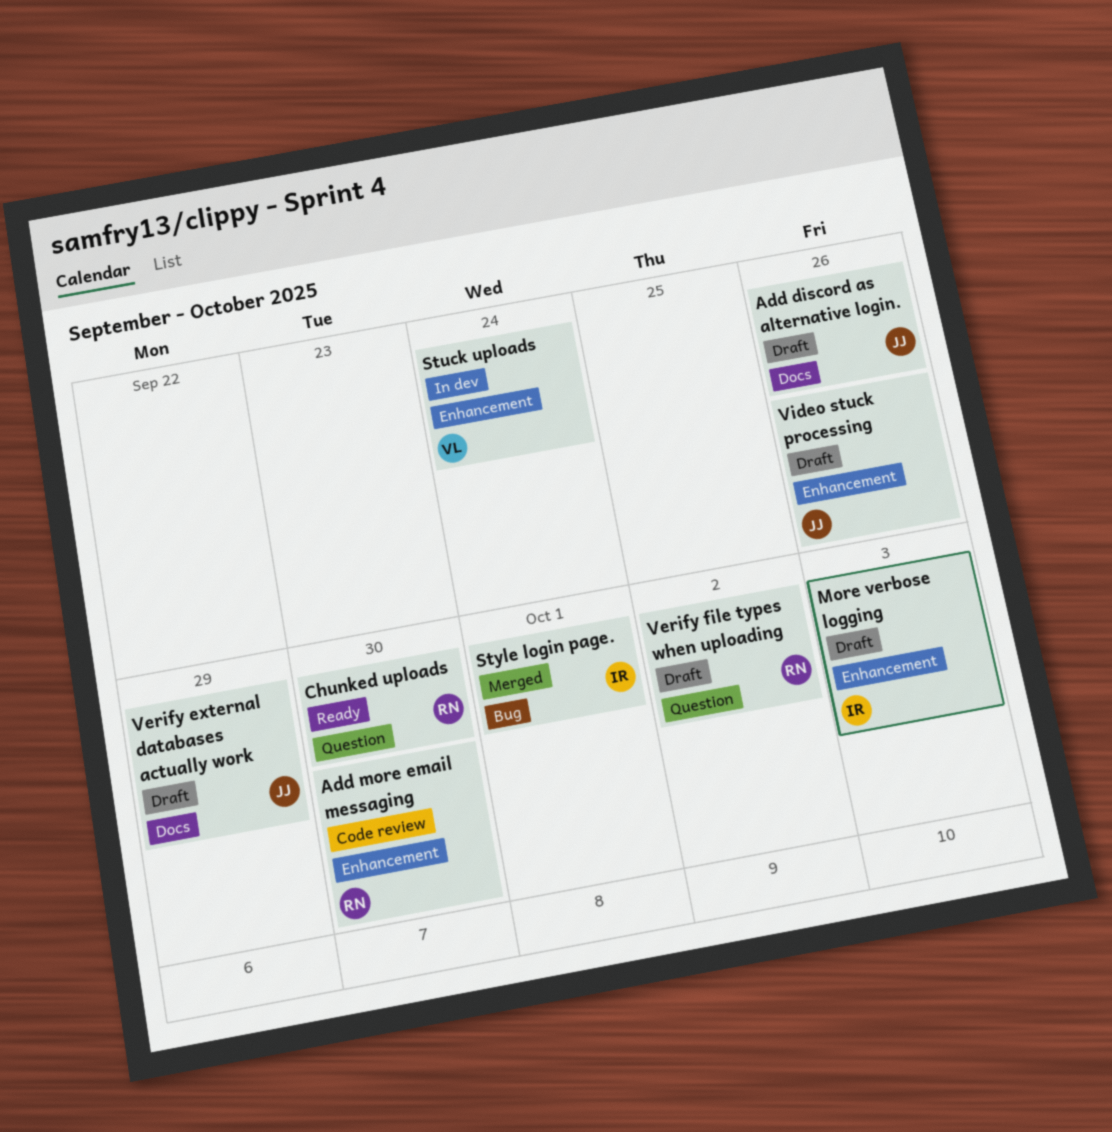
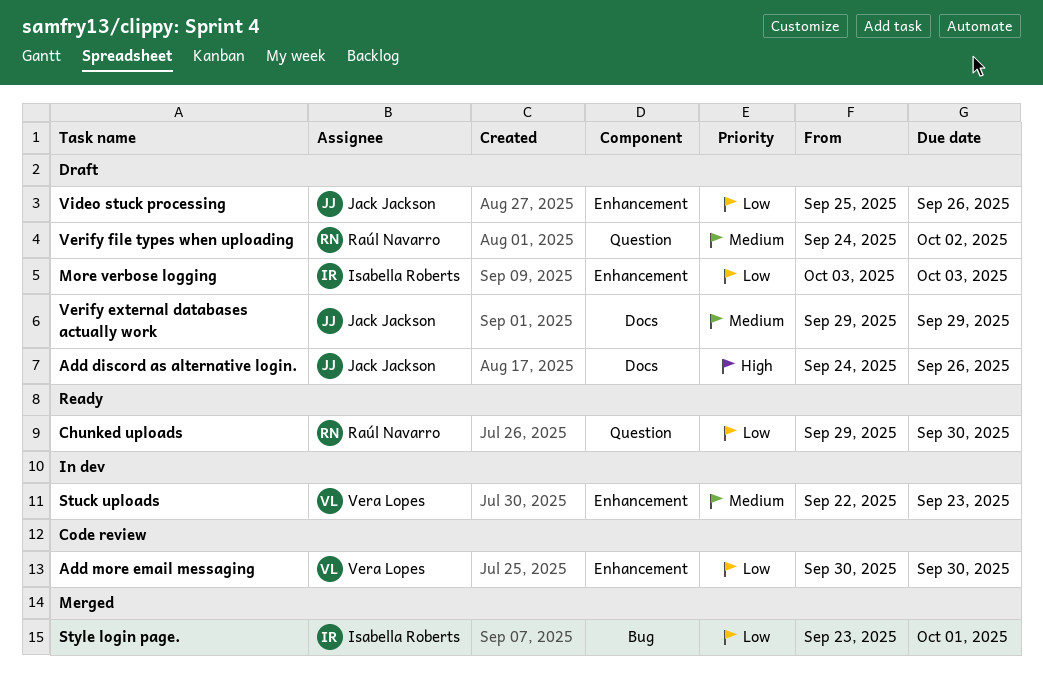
Add more email messaging, owner: Raúl Navarro -> Vera Lopes
Stuck uploads, due: Sep 24 -> Sep 23

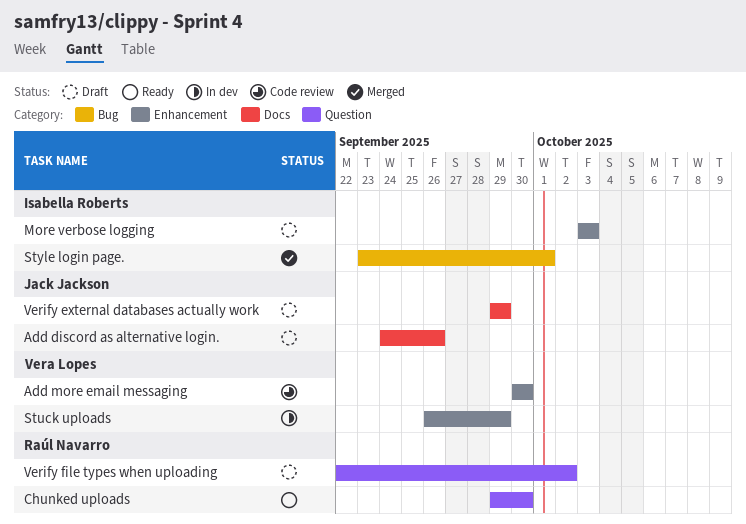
Stuck uploads, start: Sep 22 -> Sep 26
Stuck uploads, due: Sep 23 -> Sep 29
Verify file types when uploading, start: Sep 24 -> Sep 22
Video stuck processing: present -> none

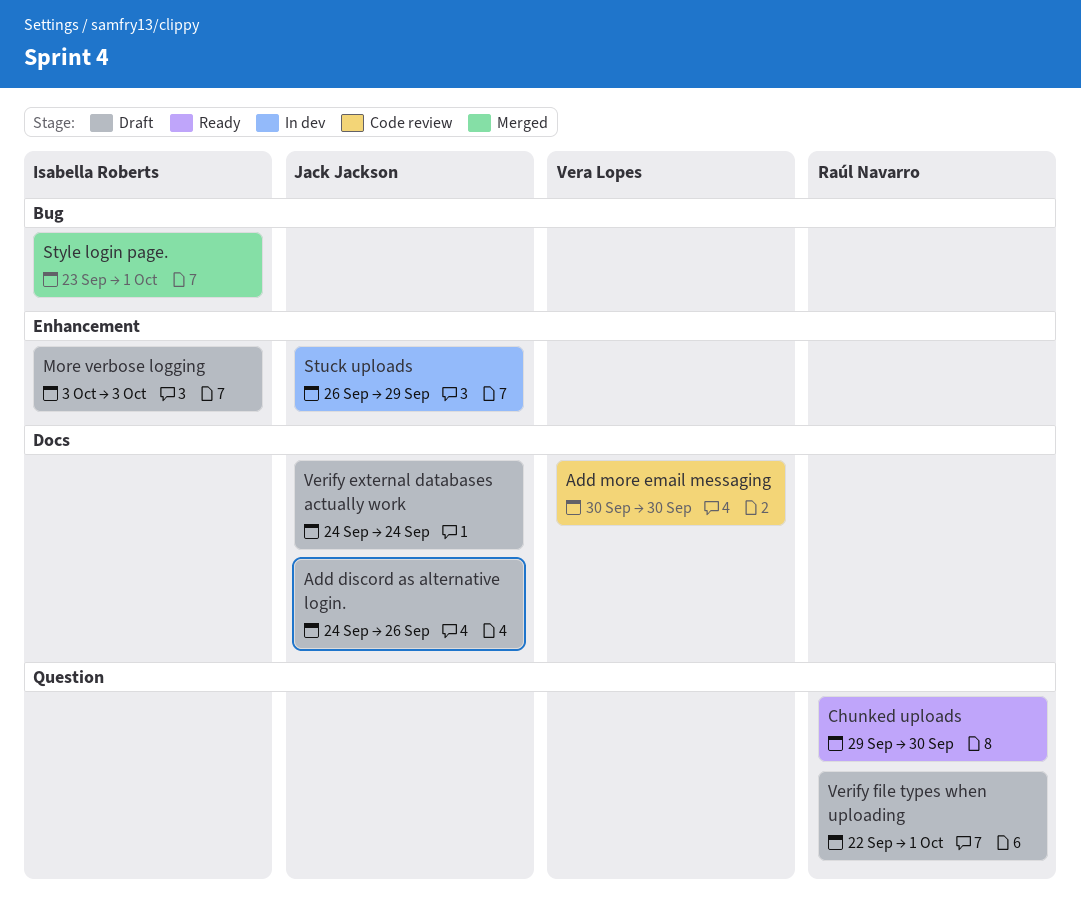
Add more email messaging, label: Enhancement -> Docs
Stuck uploads, owner: Vera Lopes -> Jack Jackson
Verify external databases actually work, start: Sep 29 -> Sep 24
Verify external databases actually work, due: Sep 29 -> Sep 24
Verify file types when uploading, due: Oct 2 -> Oct 1

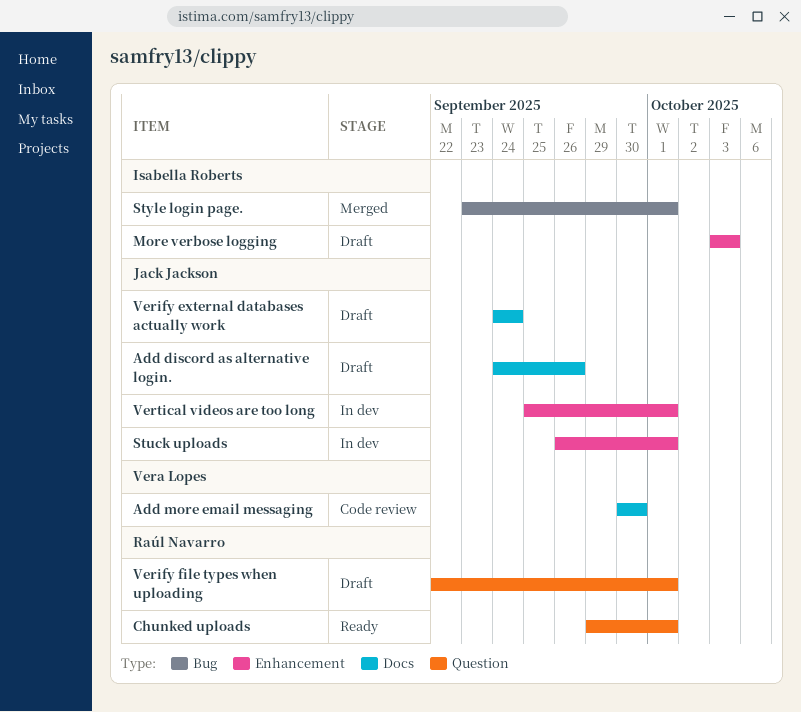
Chunked uploads, due: Sep 30 -> Oct 1
Stuck uploads, due: Sep 29 -> Oct 1
Vertical videos are too long: none -> present

